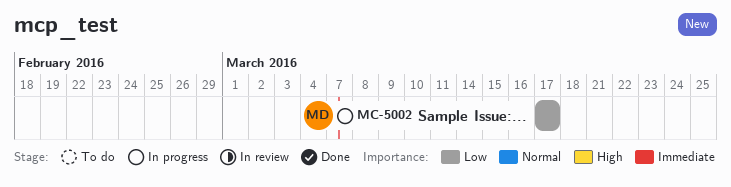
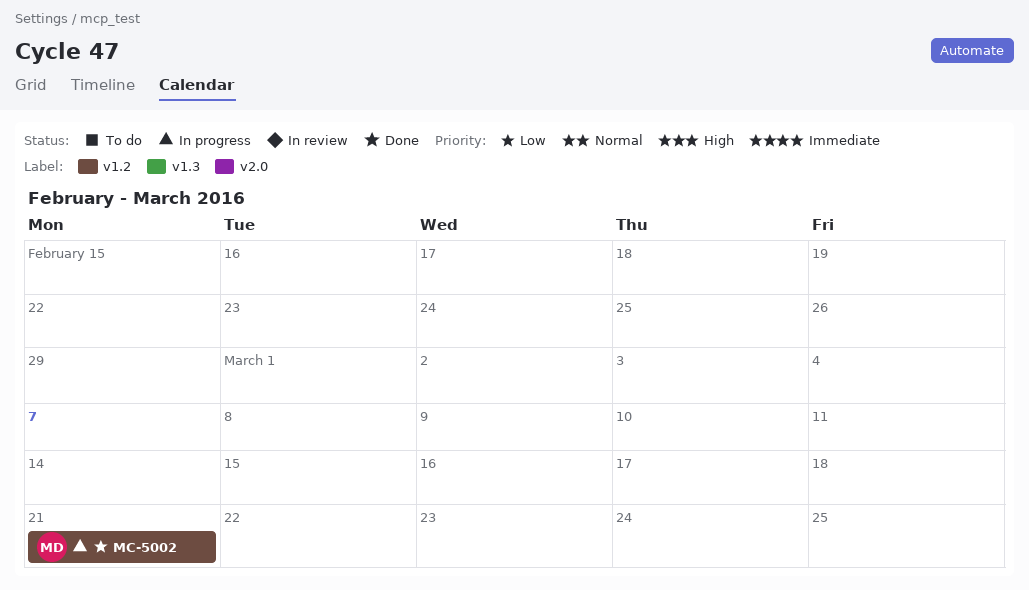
MC-5002, start: Mar 17 -> Mar 21
MC-5002, due: Mar 17 -> Mar 21

